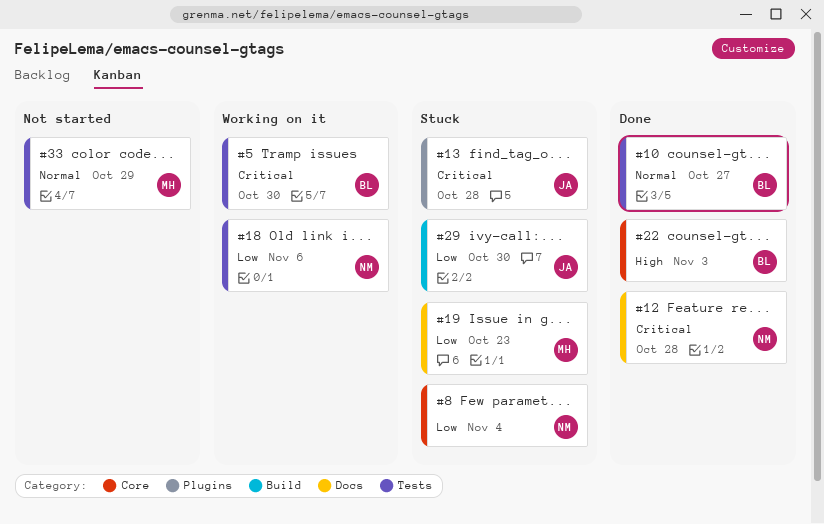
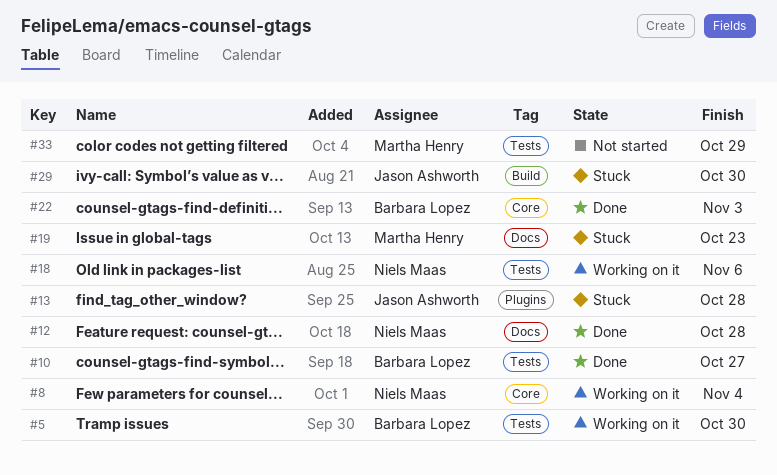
#8, status: Stuck -> Working on it

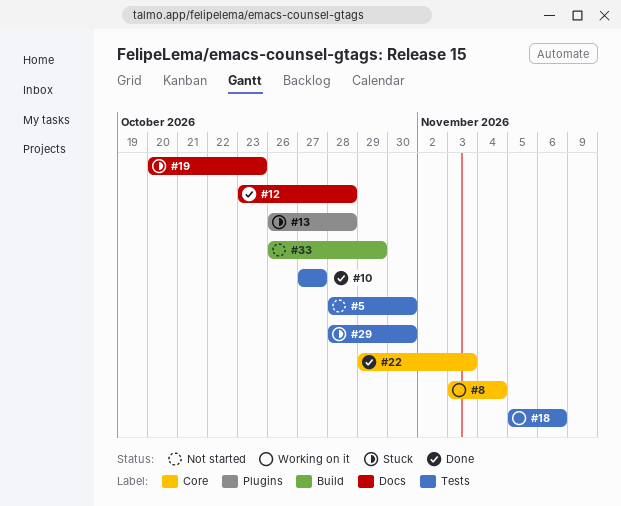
#5, status: Working on it -> Not started
#29, label: Build -> Tests
#33, label: Tests -> Build

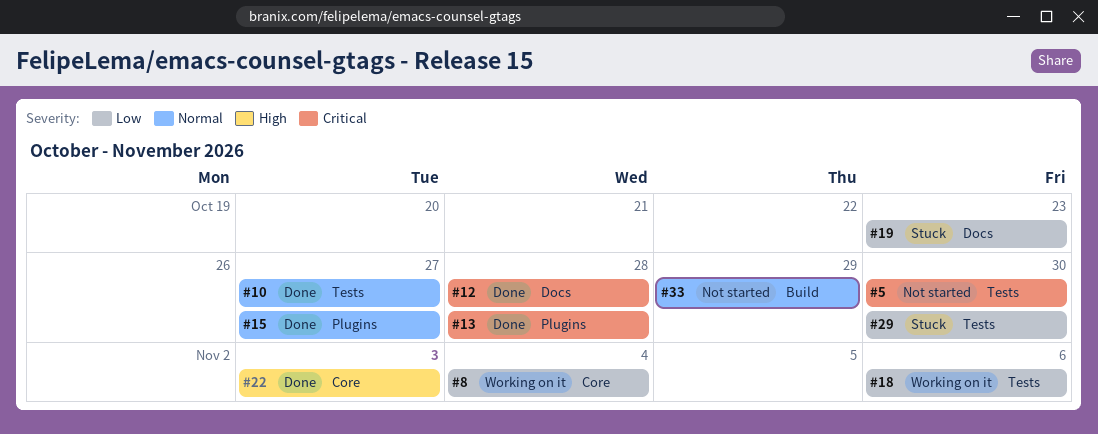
#13, status: Stuck -> Done
#15: none -> present

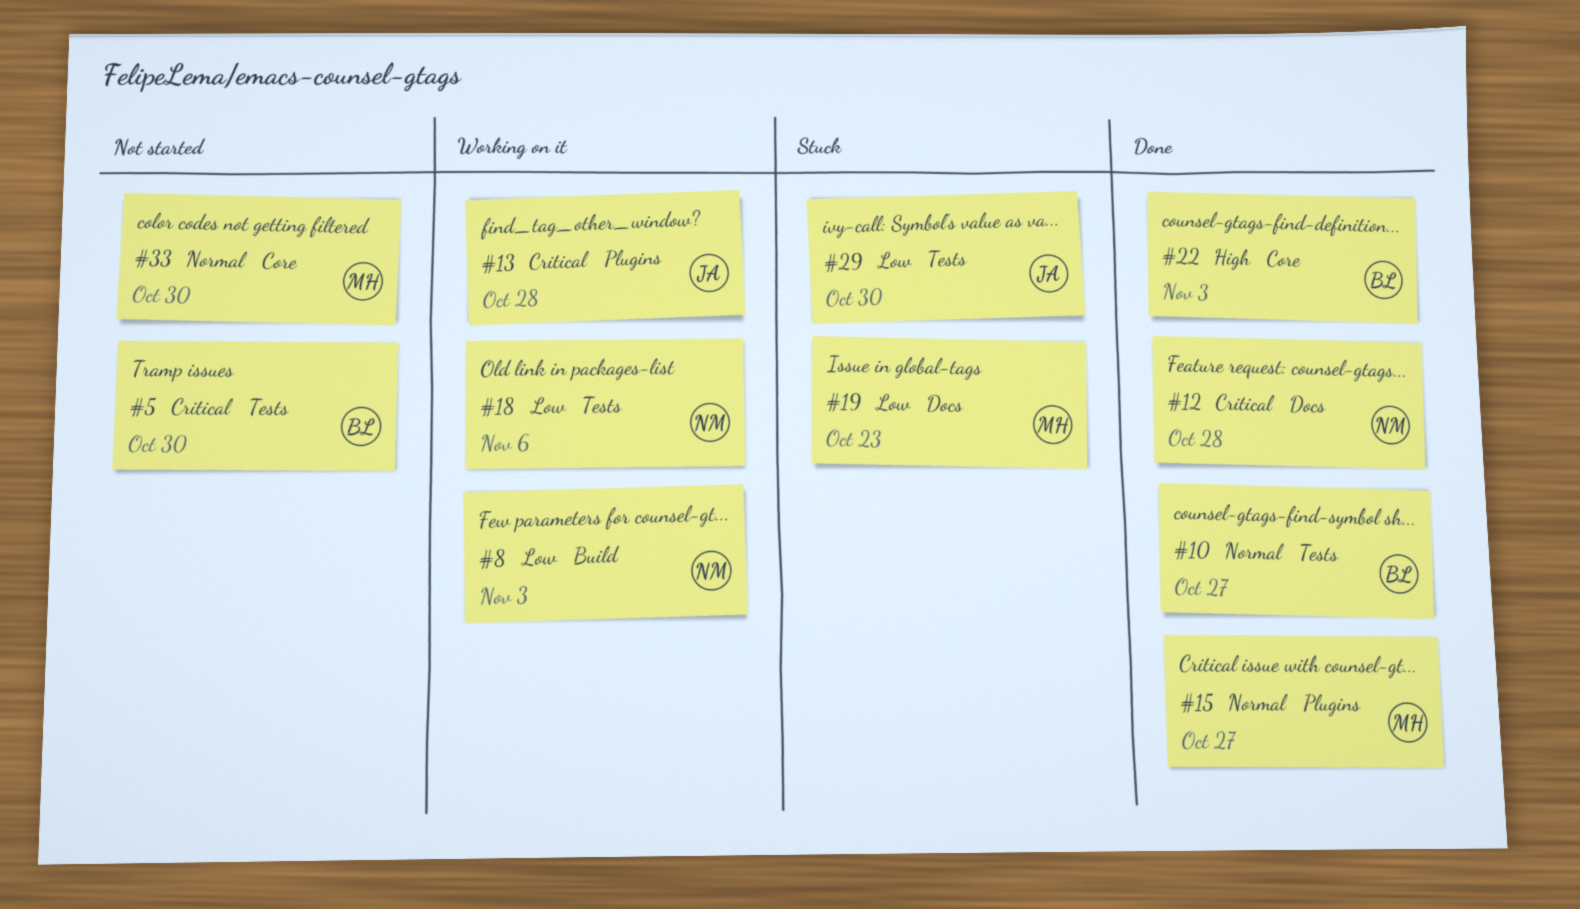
#8, label: Core -> Build
#8, due: Nov 4 -> Nov 3
#13, status: Done -> Working on it
#33, label: Build -> Core
#33, due: Oct 29 -> Oct 30

